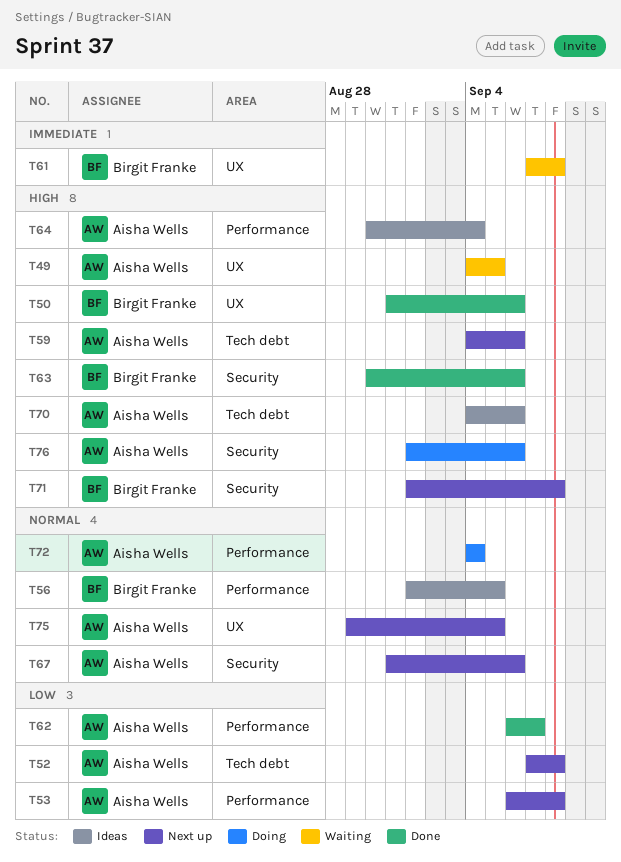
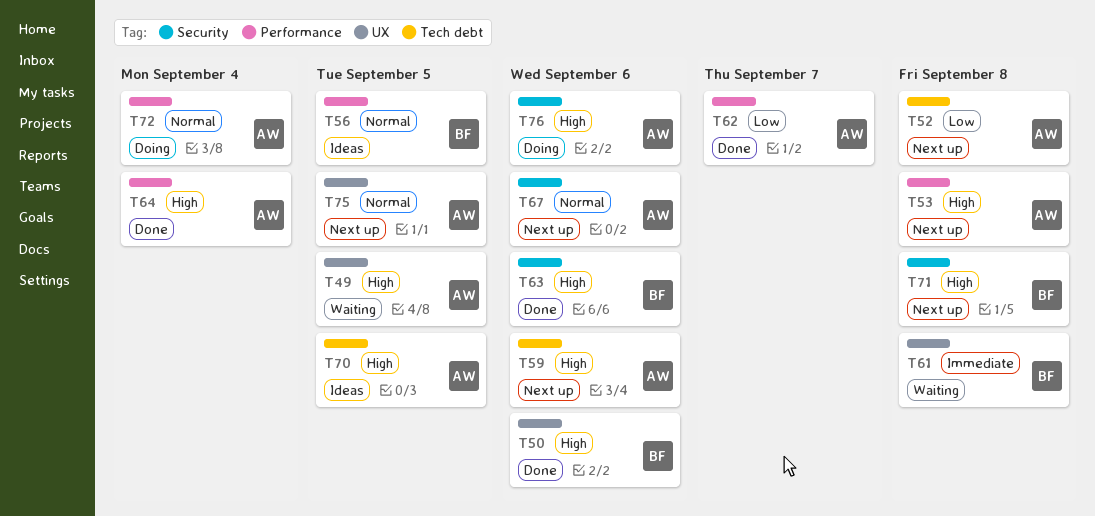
T53, priority: Low -> High
T64, status: Ideas -> Done
T70, due: Sep 6 -> Sep 5

